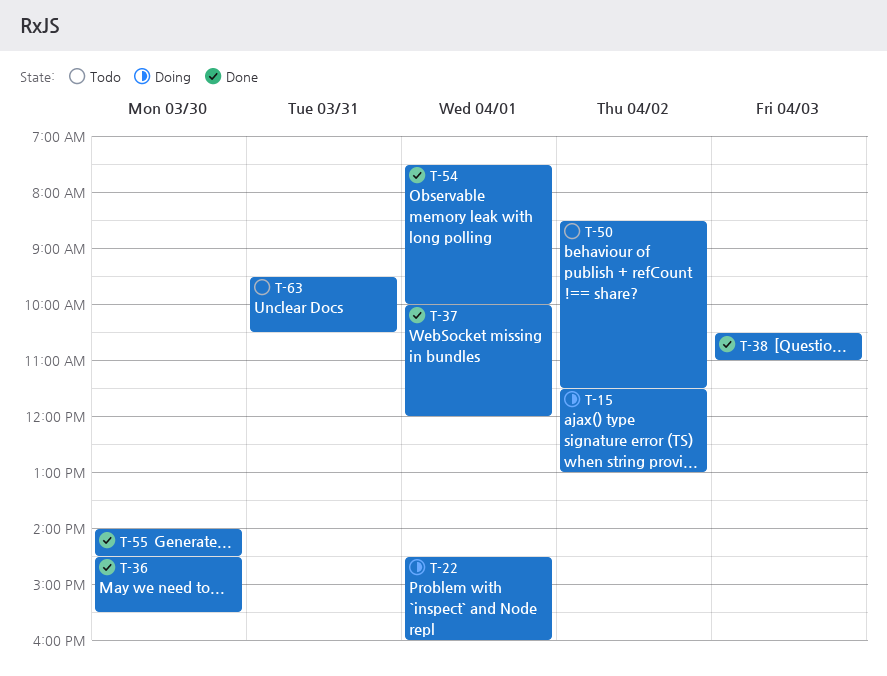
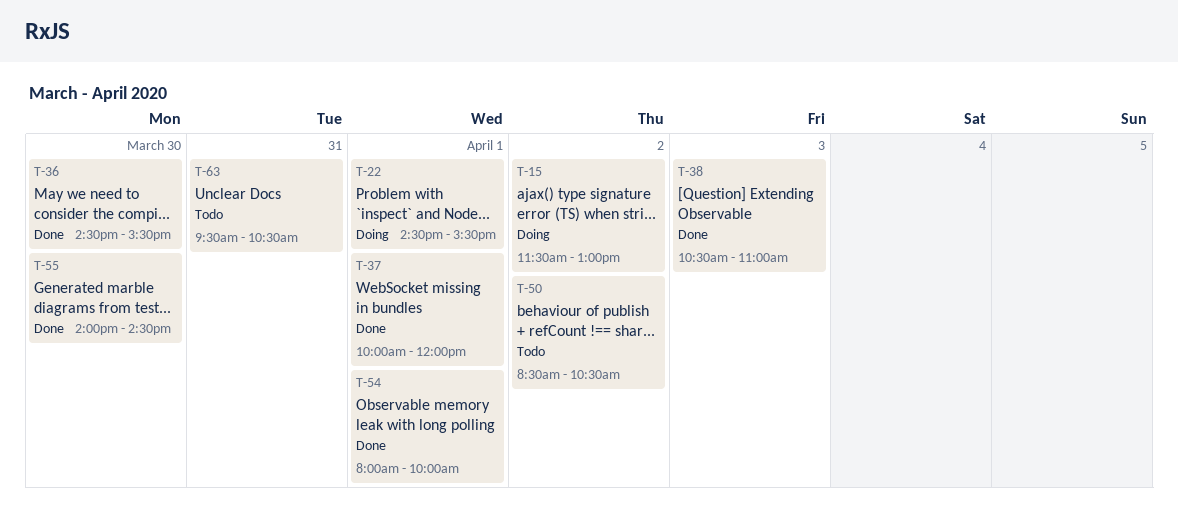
T-22, ends: 16:00 -> 15:30
T-50, ends: 11:30 -> 10:30
T-54, begins: 07:30 -> 08:00

